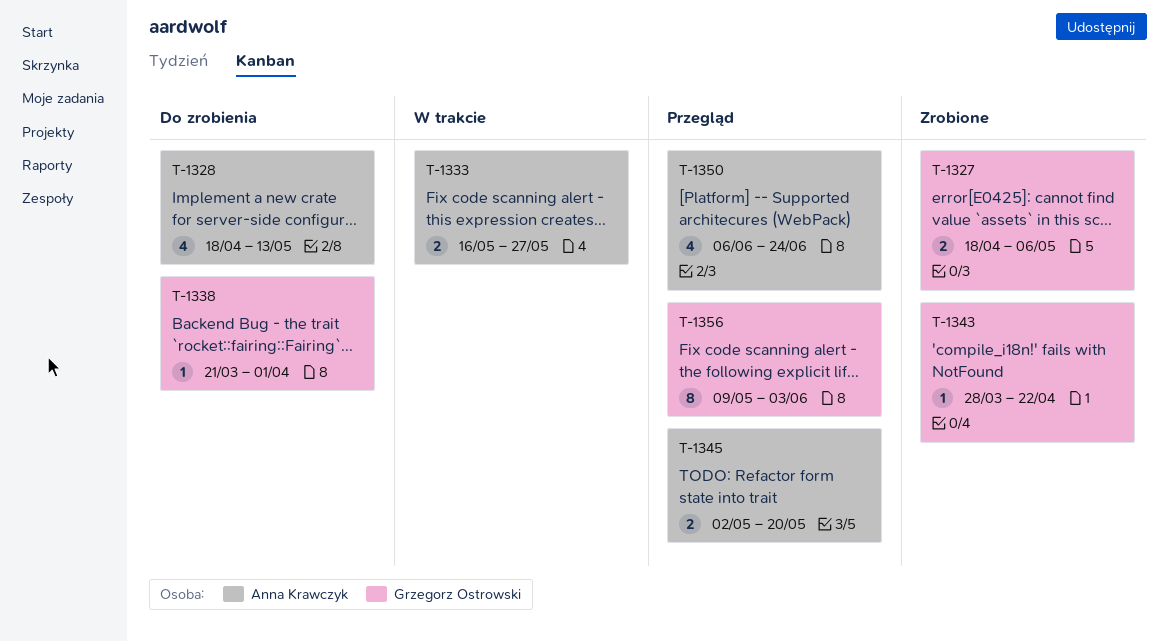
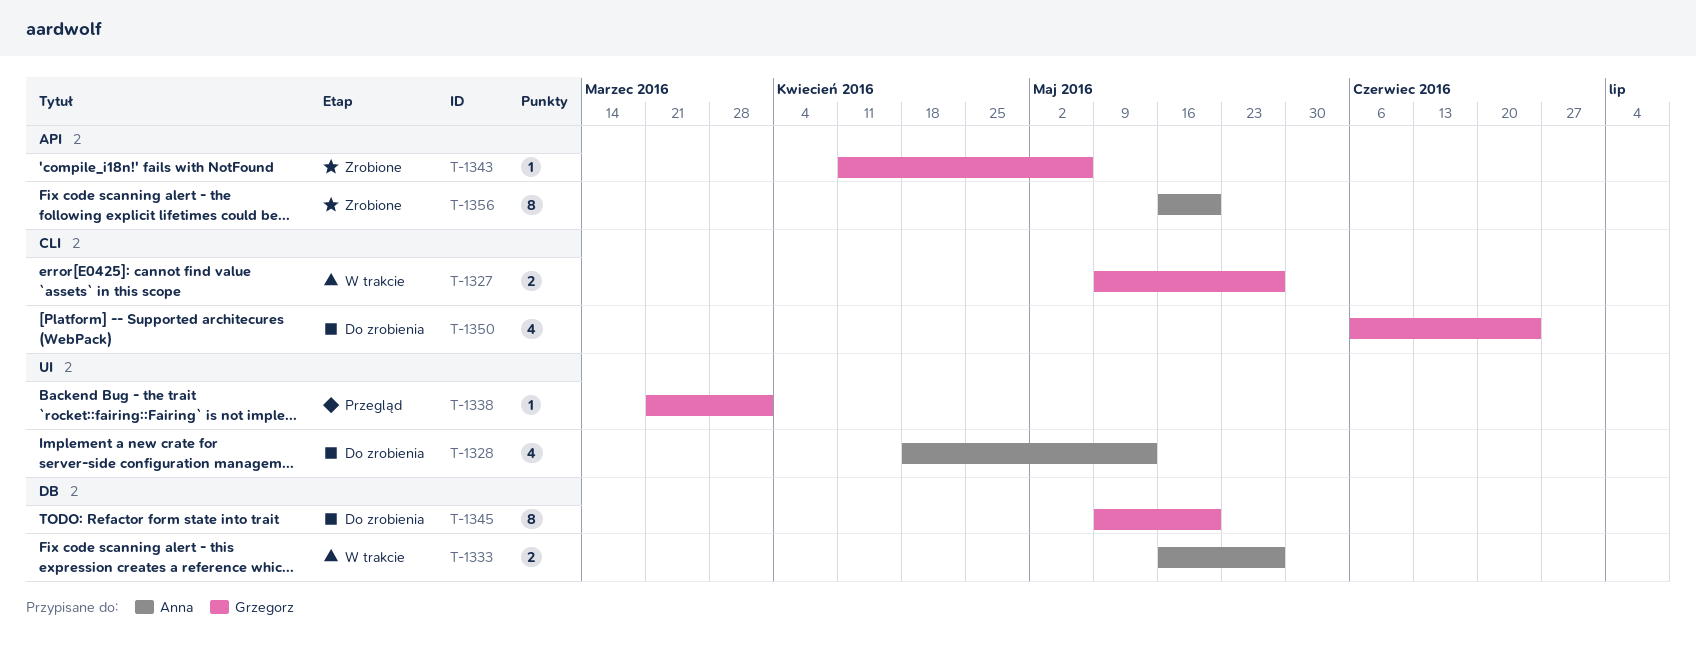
T-1327, status: Zrobione -> W trakcie
T-1327, start: Apr 18 -> May 9
T-1327, due: May 6 -> May 27
T-1338, status: Do zrobienia -> Przegląd
T-1343, start: Mar 28 -> Apr 11
T-1343, due: Apr 22 -> May 6
T-1345, status: Przegląd -> Do zrobienia
T-1345, owner: Anna Krawczyk -> Grzegorz Ostrowski
T-1345, estimate: 2 -> 8
T-1345, start: May 2 -> May 9
T-1350, status: Przegląd -> Do zrobienia
T-1350, owner: Anna Krawczyk -> Grzegorz Ostrowski
T-1356, status: Przegląd -> Zrobione
T-1356, owner: Grzegorz Ostrowski -> Anna Krawczyk
T-1356, start: May 9 -> May 16
T-1356, due: Jun 3 -> May 20

